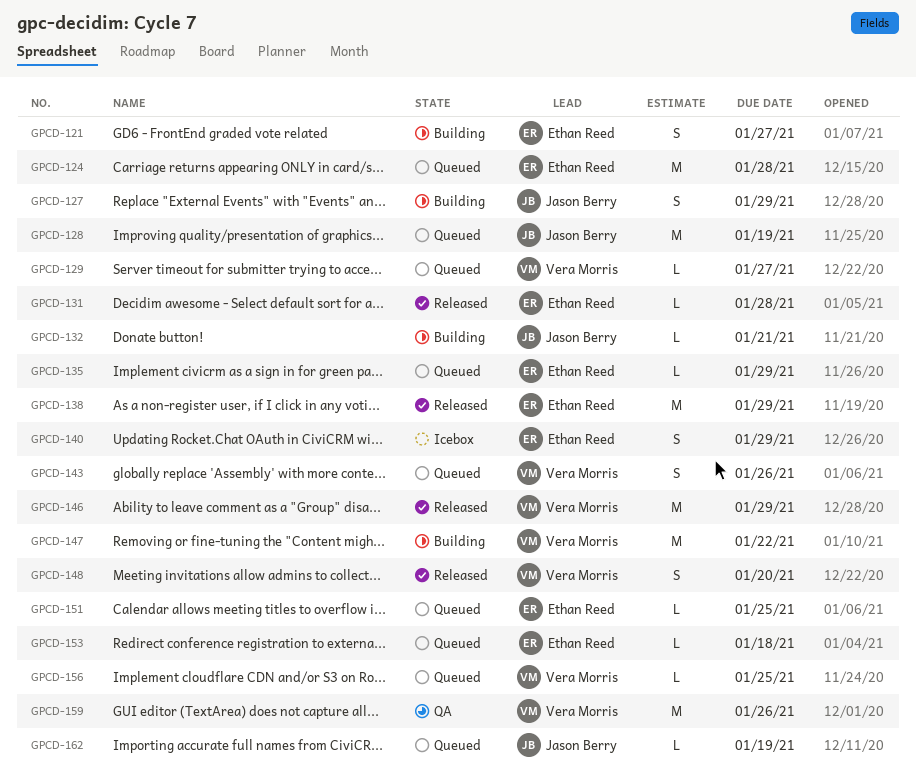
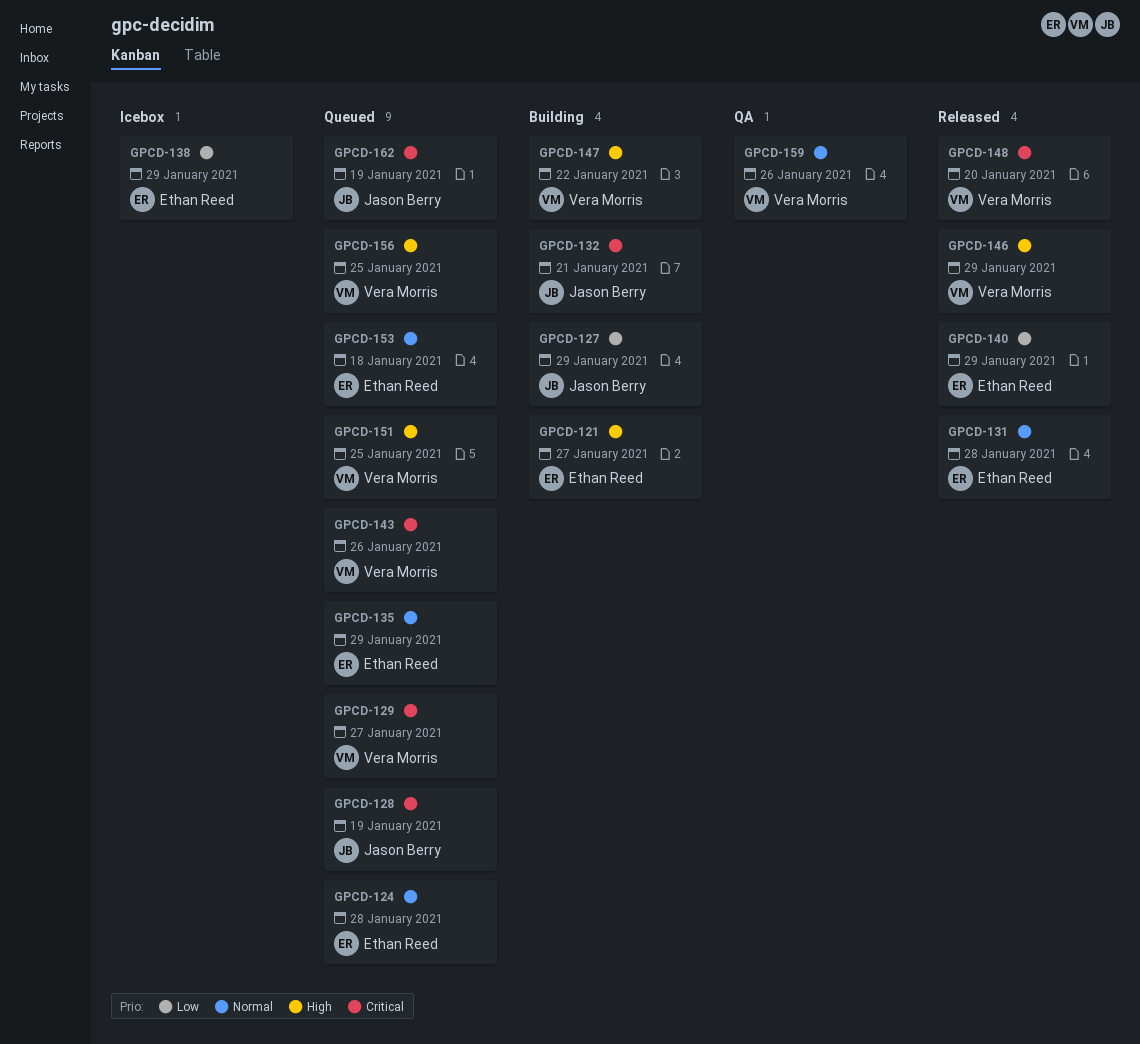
GPCD-138, status: Released -> Icebox
GPCD-140, status: Icebox -> Released
GPCD-151, owner: Ethan Reed -> Vera Morris

